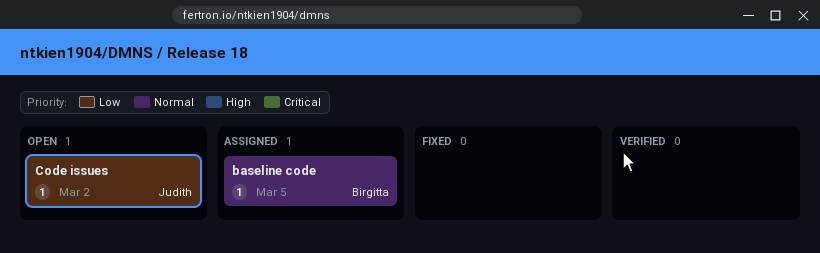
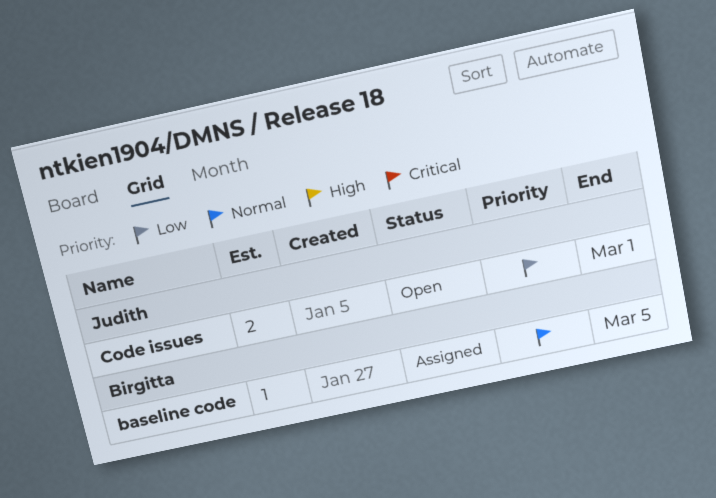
Code issues, estimate: 1 -> 2
Code issues, due: Mar 2 -> Mar 1

